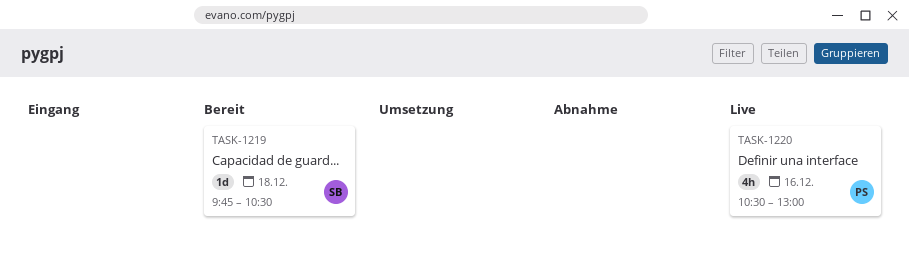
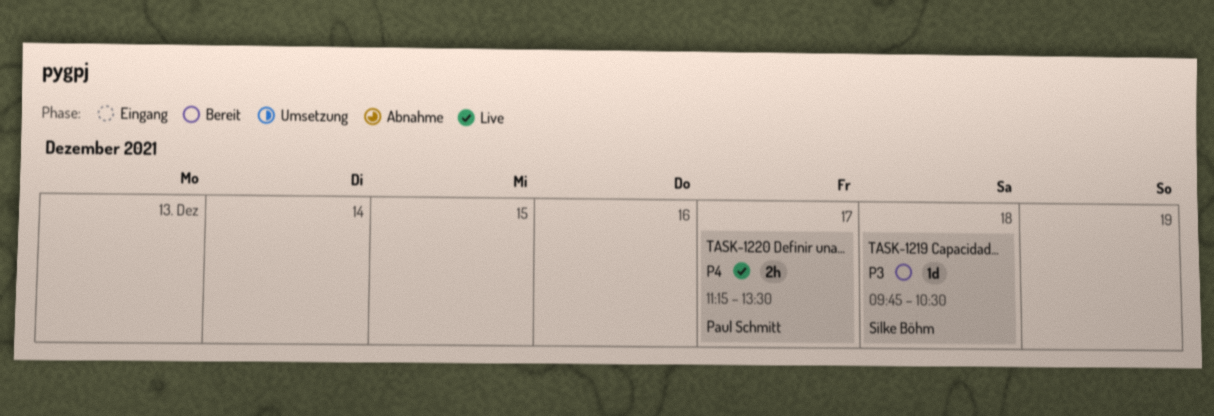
TASK-1220, estimate: 4h -> 2h
TASK-1220, day: Dec 16 -> Dec 17
TASK-1220, begins: 10:30 -> 11:15
TASK-1220, ends: 13:00 -> 13:30

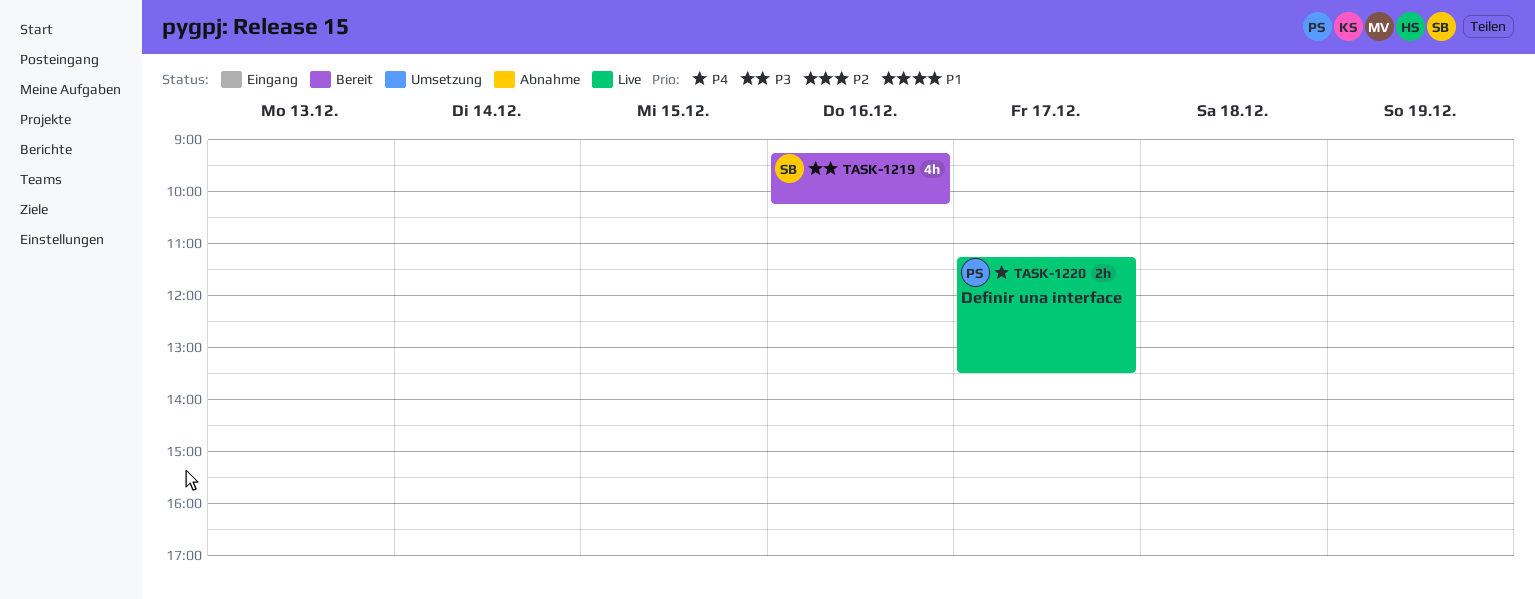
TASK-1219, estimate: 1d -> 4h
TASK-1219, day: Dec 18 -> Dec 16
TASK-1219, begins: 09:45 -> 09:15
TASK-1219, ends: 10:30 -> 10:15

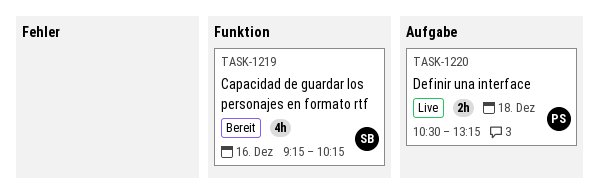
TASK-1220, day: Dec 17 -> Dec 18
TASK-1220, begins: 11:15 -> 10:30
TASK-1220, ends: 13:30 -> 13:15

